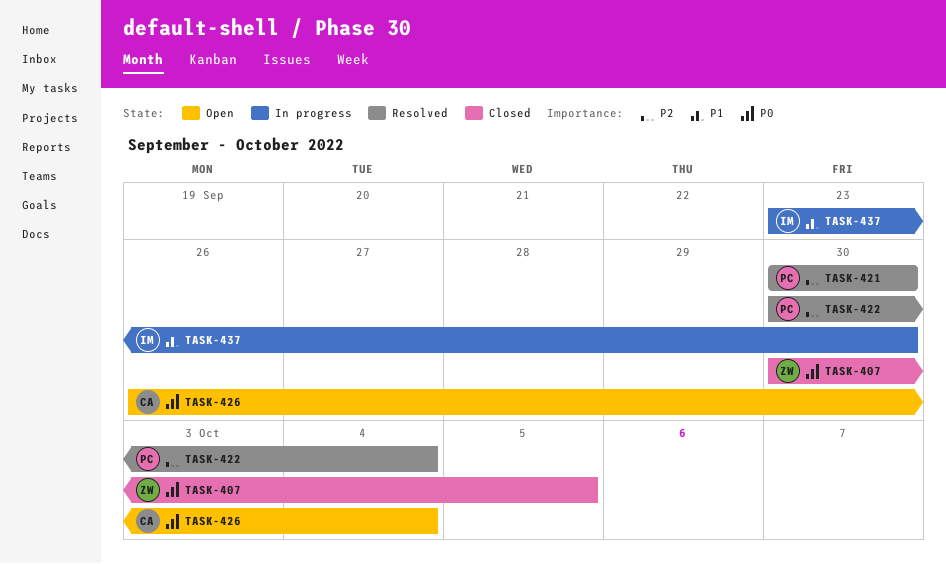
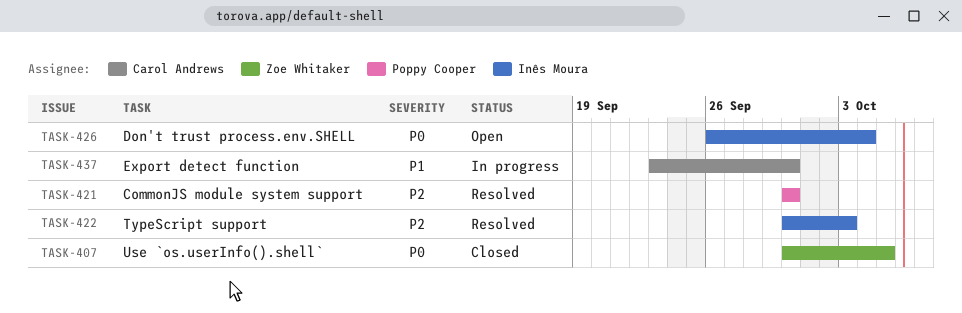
TASK-422, owner: Poppy Cooper -> Inês Moura
TASK-422, due: Oct 4 -> Oct 3
TASK-426, owner: Carol Andrews -> Inês Moura
TASK-437, owner: Inês Moura -> Carol Andrews

